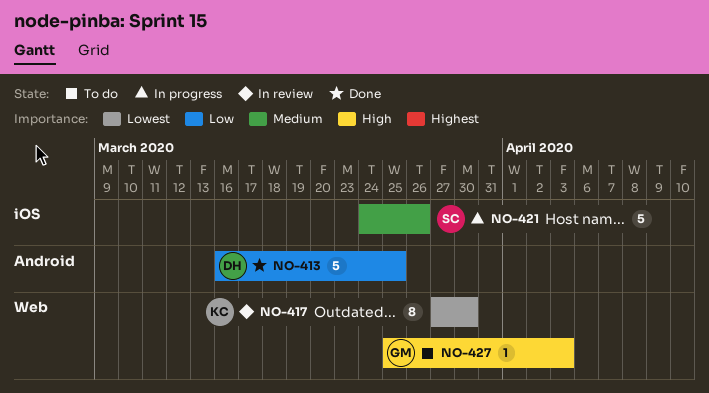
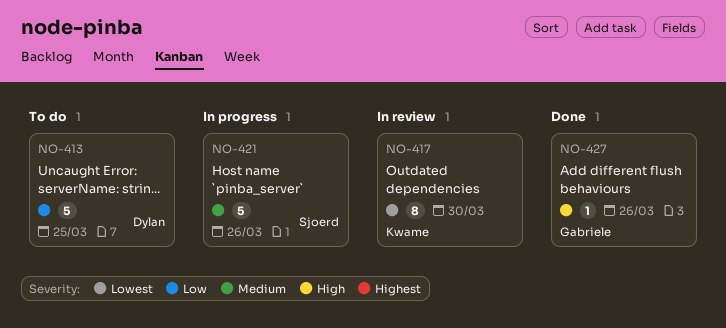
NO-413, status: Done -> To do
NO-427, status: To do -> Done
NO-427, due: Apr 3 -> Mar 26

